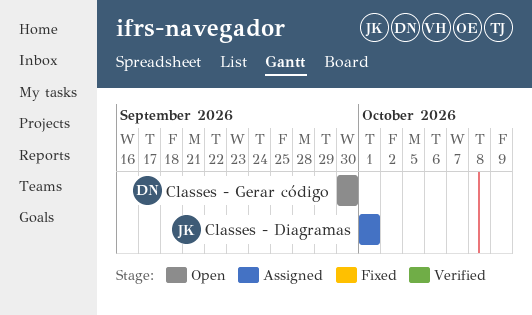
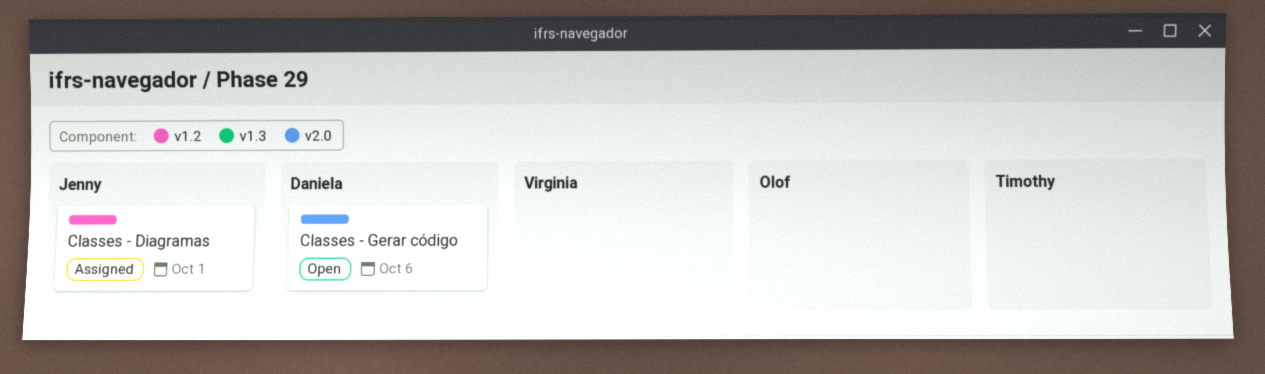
Classes - Gerar código, due: Sep 30 -> Oct 6

